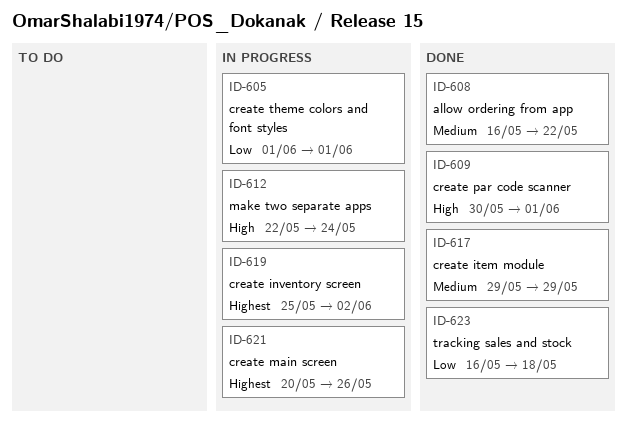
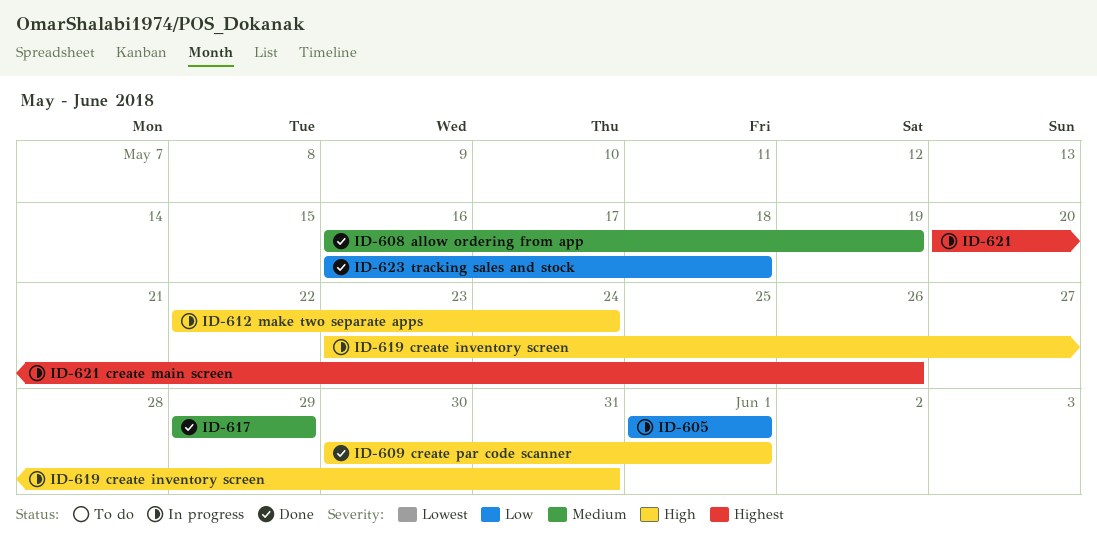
ID-608, due: May 22 -> May 19
ID-619, priority: Highest -> High
ID-619, start: May 25 -> May 23
ID-619, due: Jun 2 -> May 31

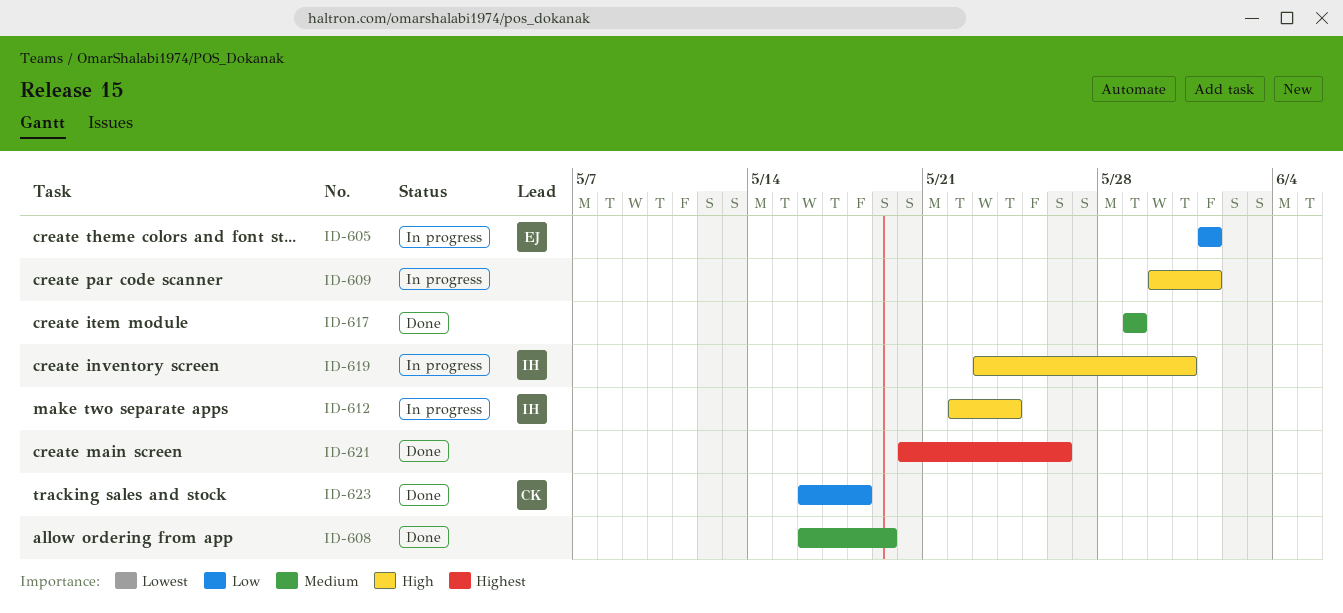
ID-609, status: Done -> In progress
ID-621, status: In progress -> Done

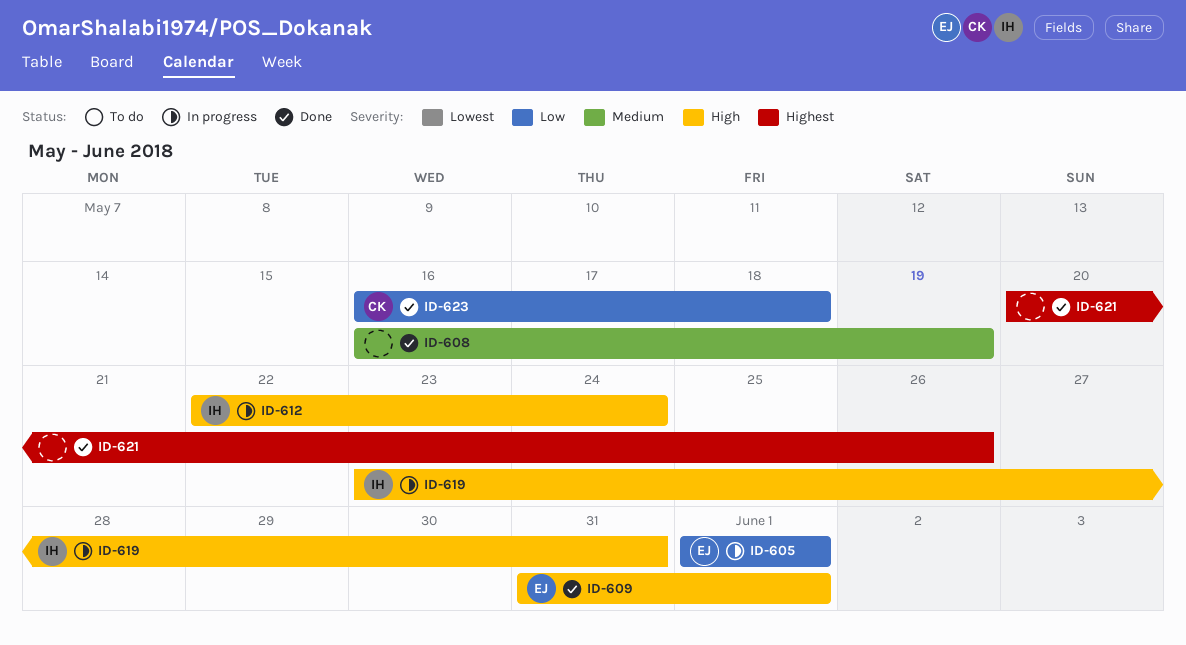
ID-609, status: In progress -> Done
ID-609, owner: none -> EJ
ID-609, start: May 30 -> May 31
ID-617: present -> none

